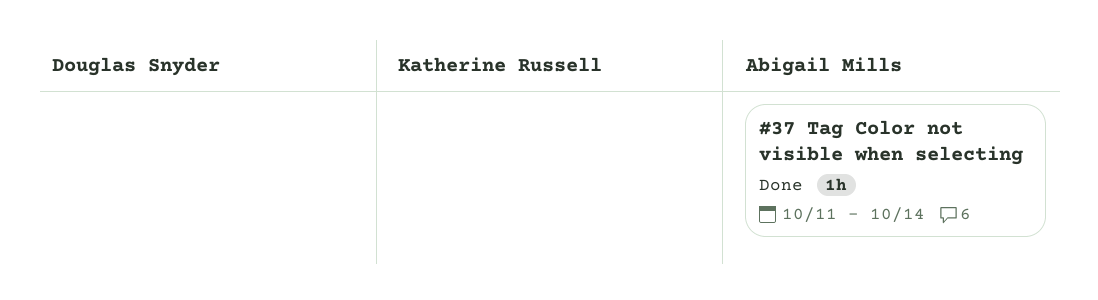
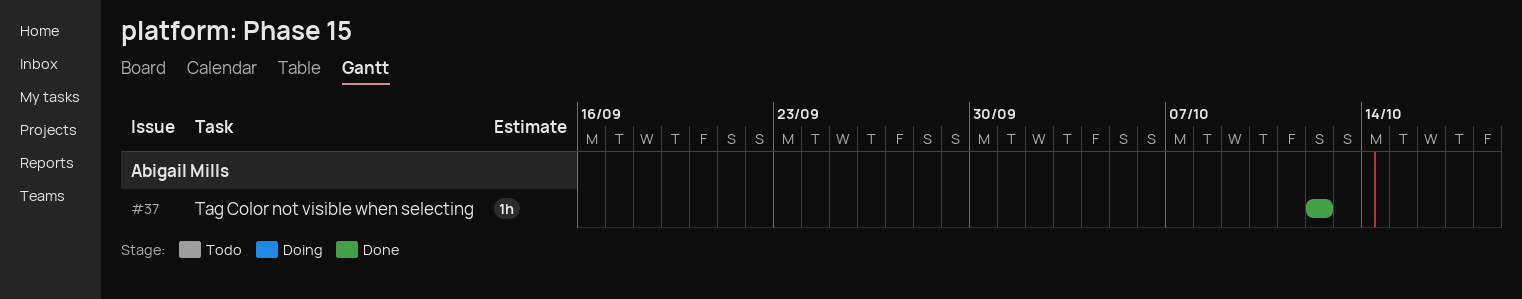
#37, start: Oct 11 -> Oct 12
#37, due: Oct 14 -> Oct 12

